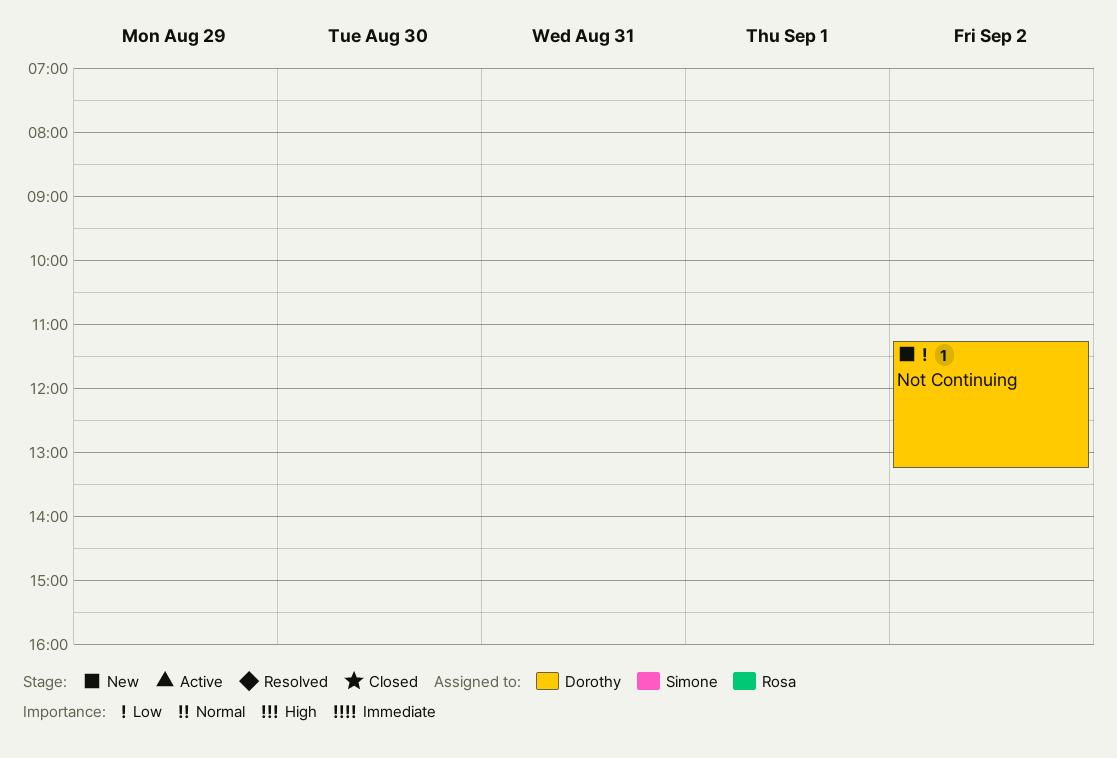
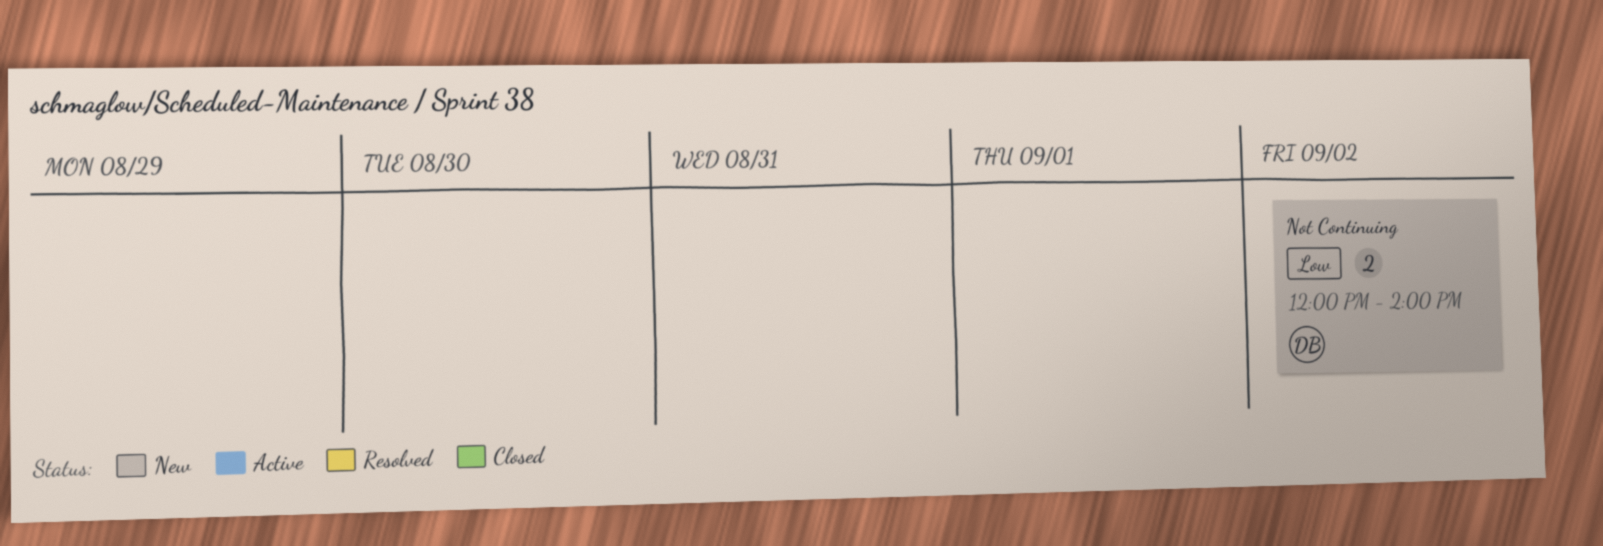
Not Continuing, estimate: 1 -> 2
Not Continuing, begins: 11:15 -> 12:00
Not Continuing, ends: 13:15 -> 14:00

